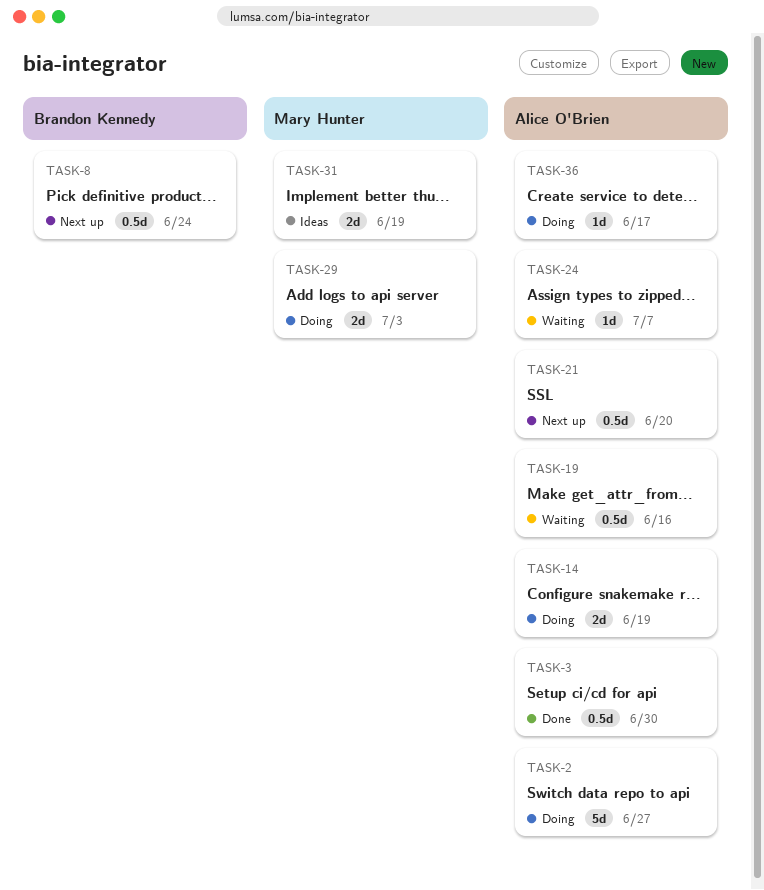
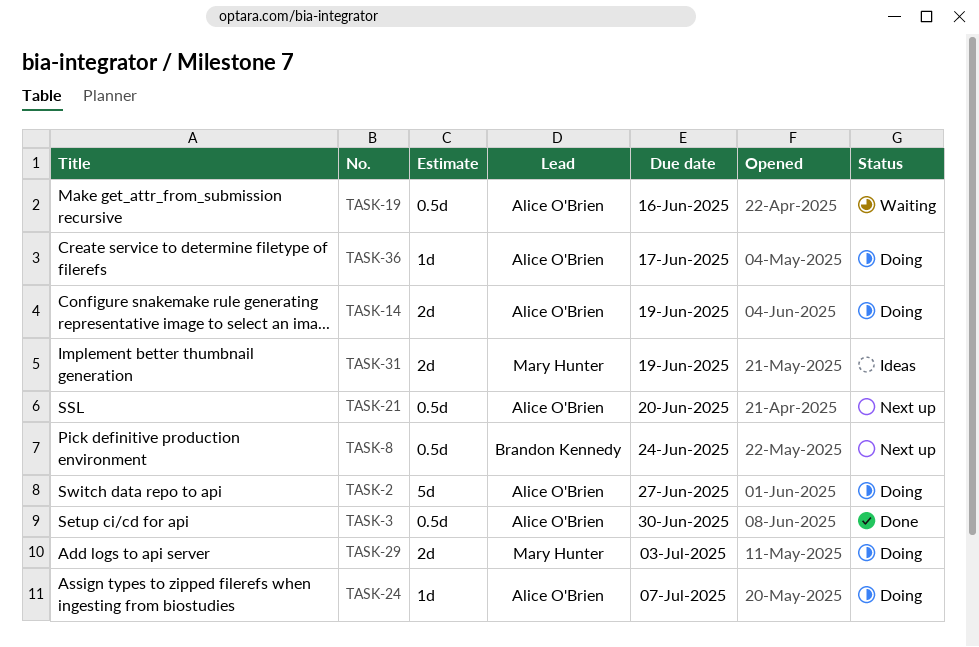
TASK-24, status: Waiting -> Doing

